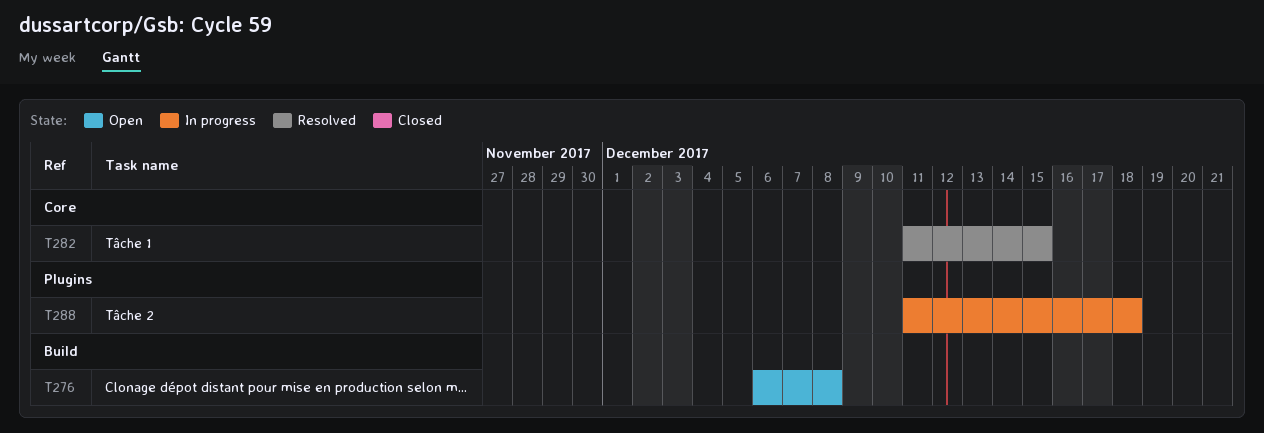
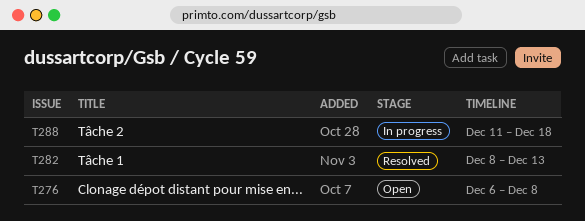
T282, start: Dec 11 -> Dec 8
T282, due: Dec 15 -> Dec 13

